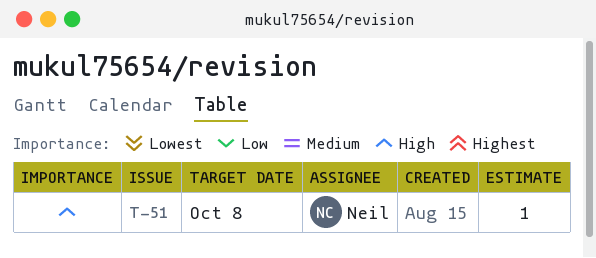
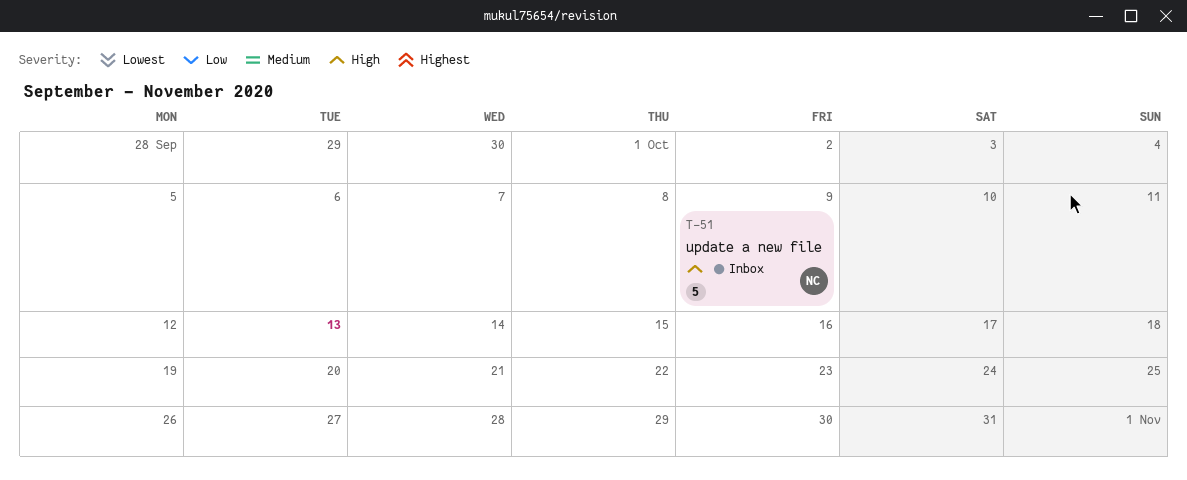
T-51, estimate: 1 -> 5
T-51, due: Oct 8 -> Oct 9

